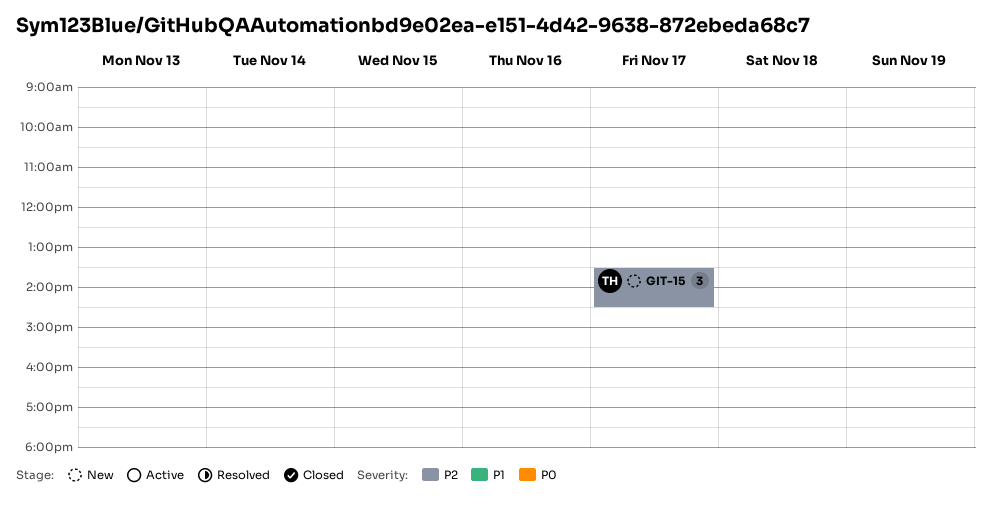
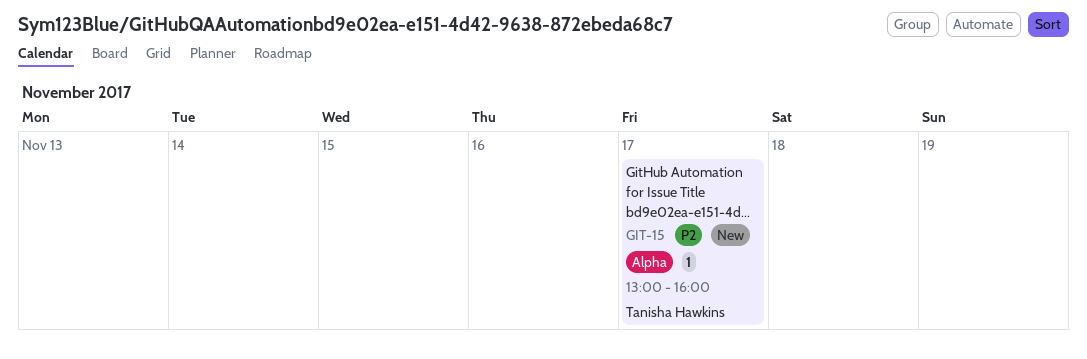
GIT-15, estimate: 3 -> 1
GIT-15, begins: 13:30 -> 13:00
GIT-15, ends: 14:30 -> 16:00

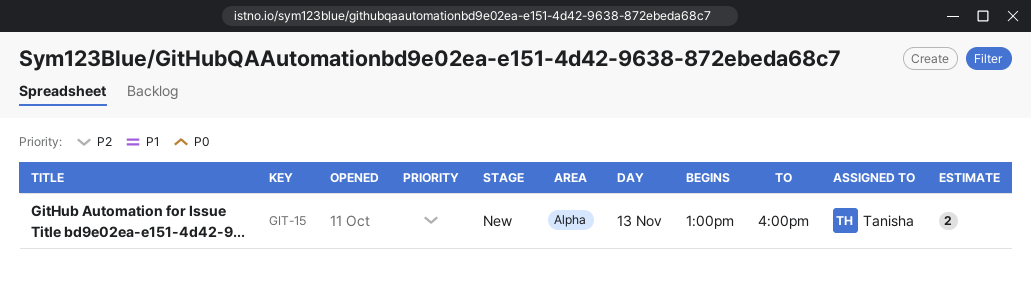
GIT-15, estimate: 1 -> 2
GIT-15, day: Nov 17 -> Nov 13

